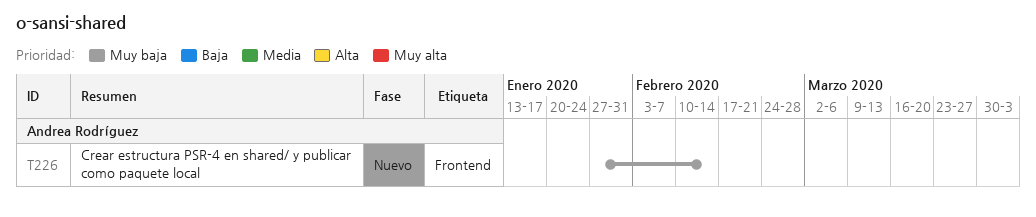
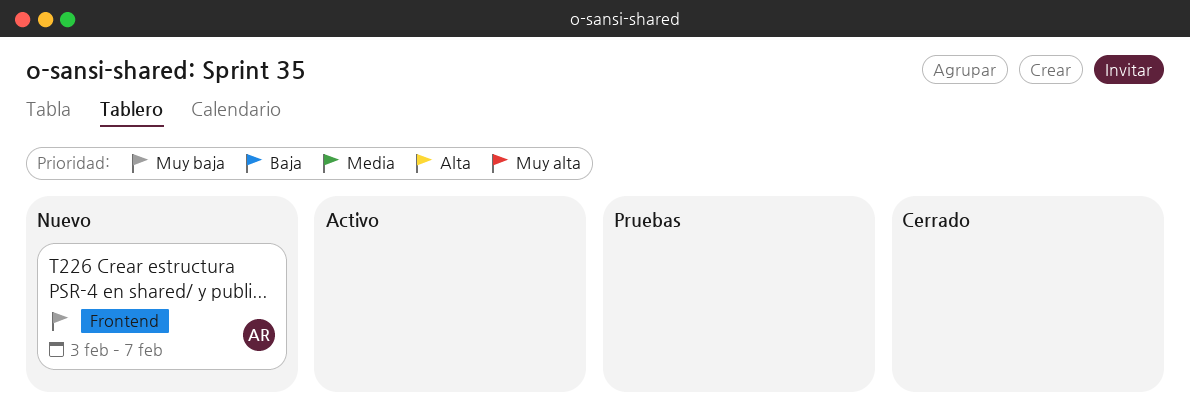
T226, start: Jan 27 -> Feb 3
T226, due: Feb 14 -> Feb 7

